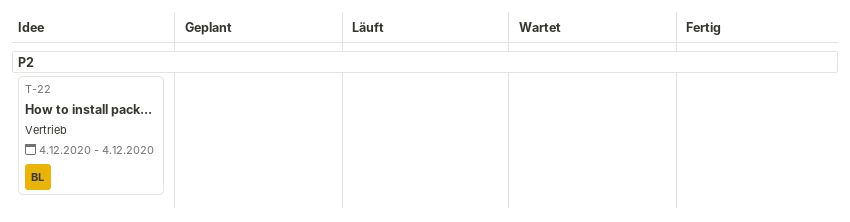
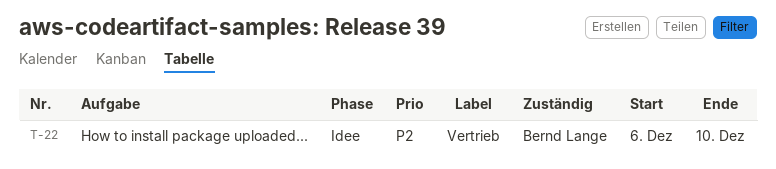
T-22, start: Dec 4 -> Dec 6
T-22, due: Dec 4 -> Dec 10

